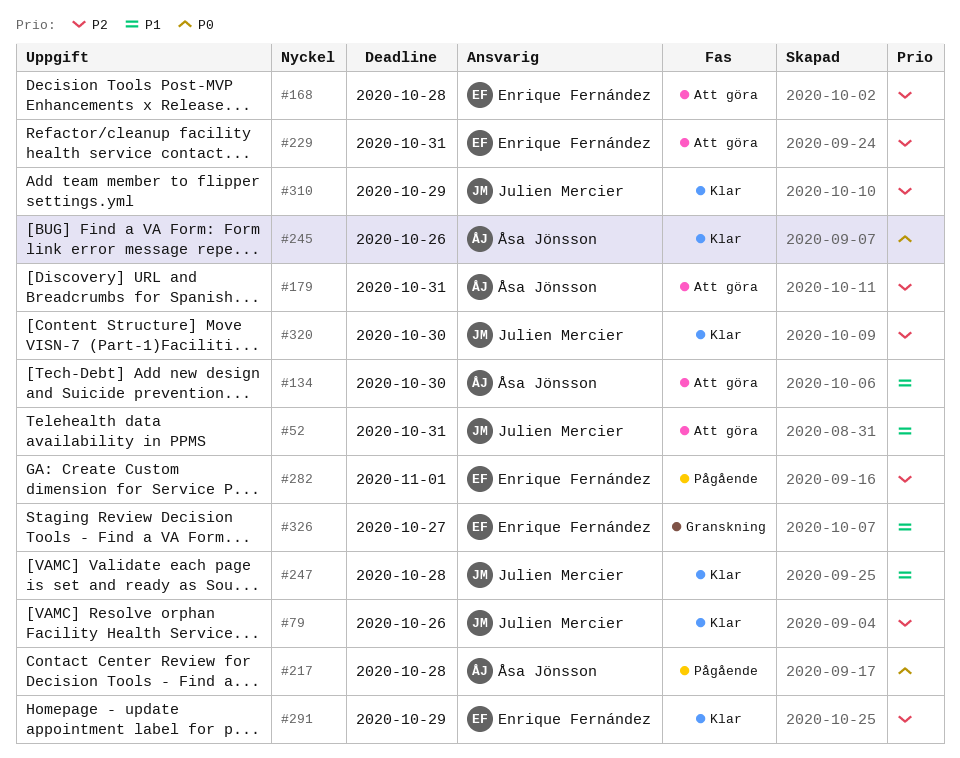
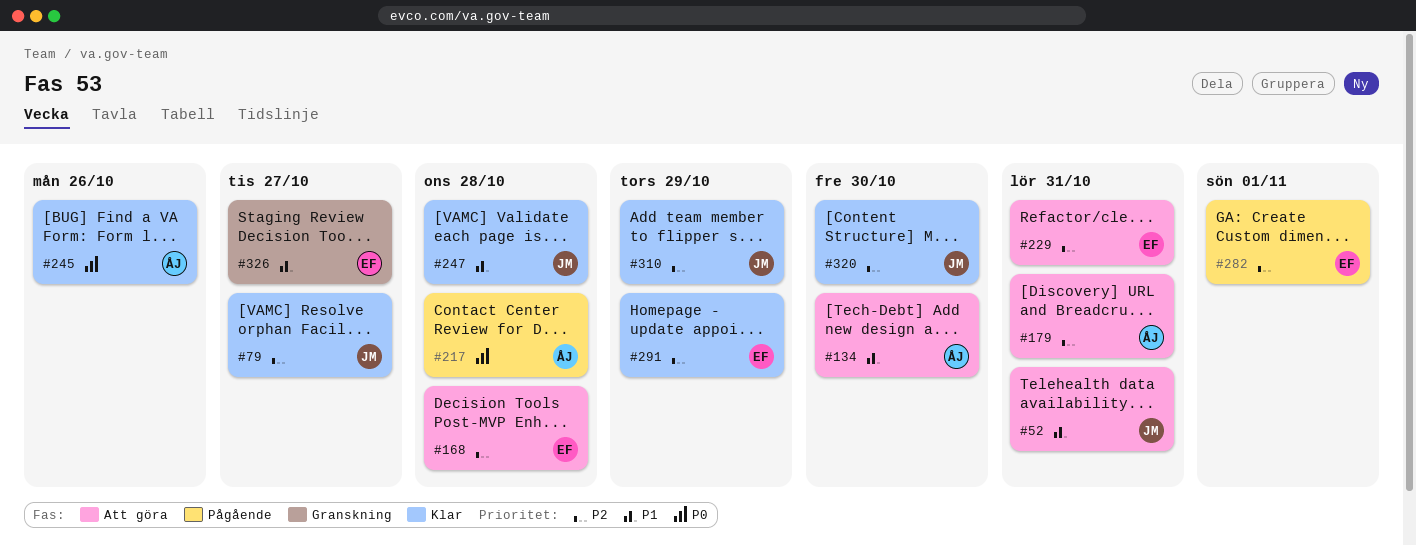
#79, due: Oct 26 -> Oct 27

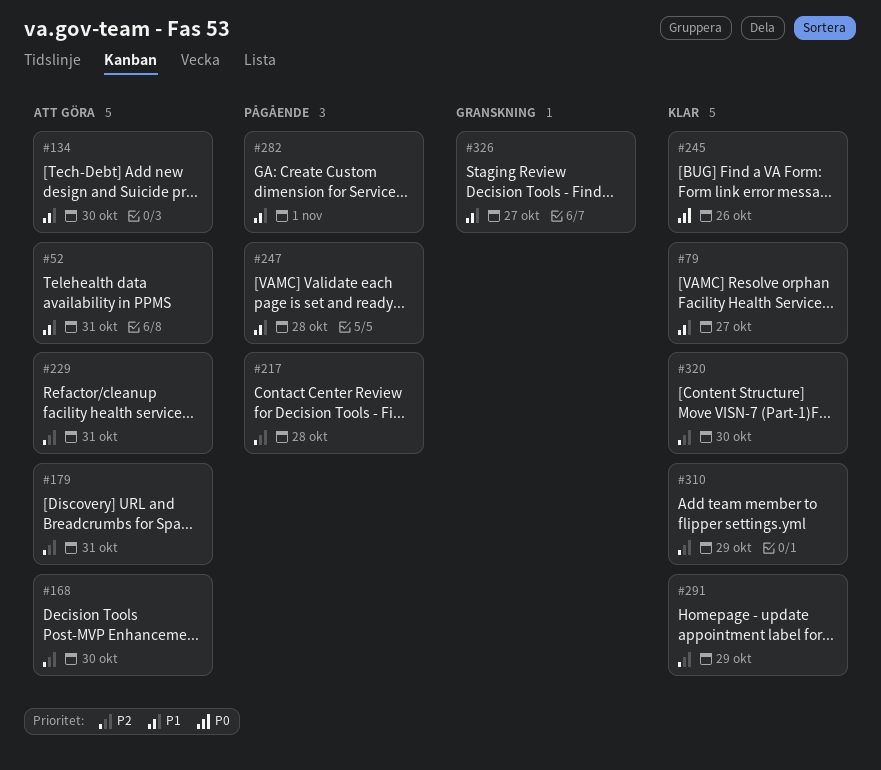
#79, priority: P2 -> P1
#168, due: Oct 28 -> Oct 30
#217, priority: P0 -> P2
#247, status: Klar -> Pågående
#282, priority: P2 -> P1

